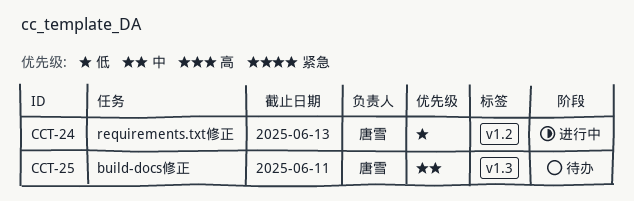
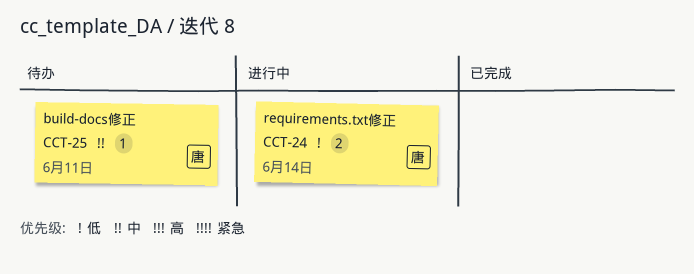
CCT-24, due: Jun 13 -> Jun 14

